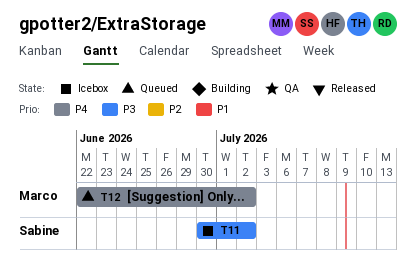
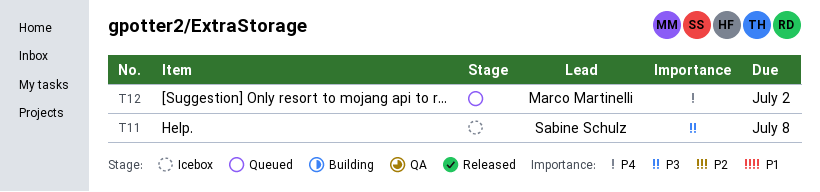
T11, due: Jul 2 -> Jul 8

